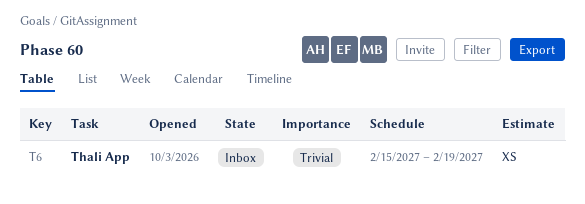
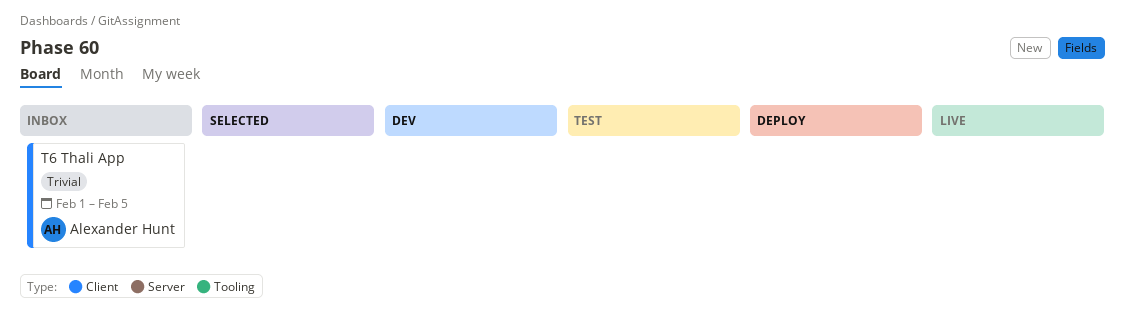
T6, start: Feb 15 -> Feb 1
T6, due: Feb 19 -> Feb 5

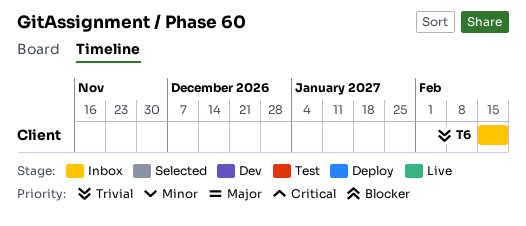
T6, start: Feb 1 -> Feb 15
T6, due: Feb 5 -> Feb 19

